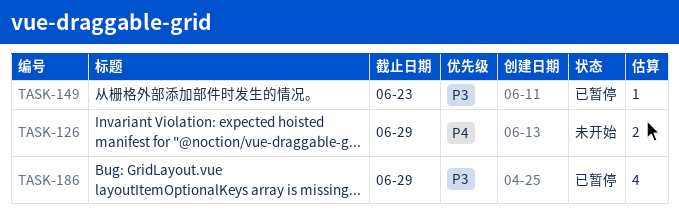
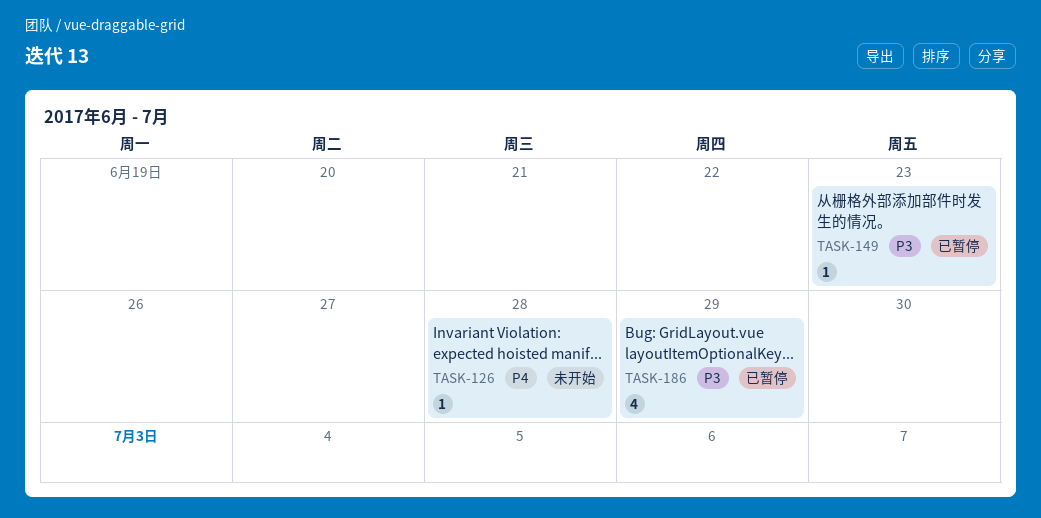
TASK-126, estimate: 2 -> 1
TASK-126, due: Jun 29 -> Jun 28

